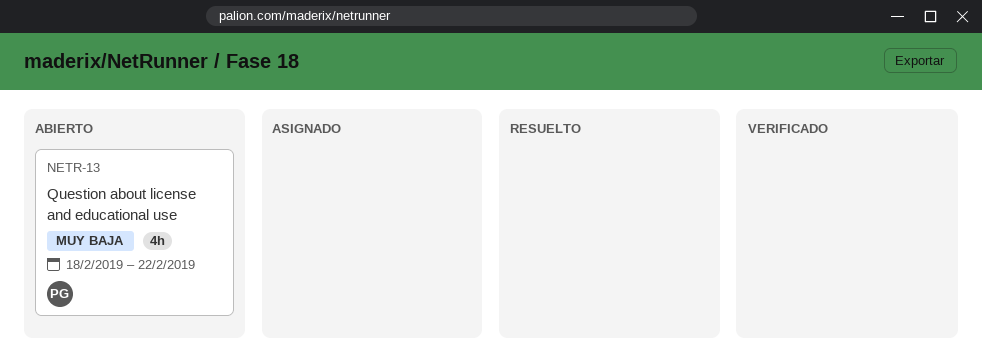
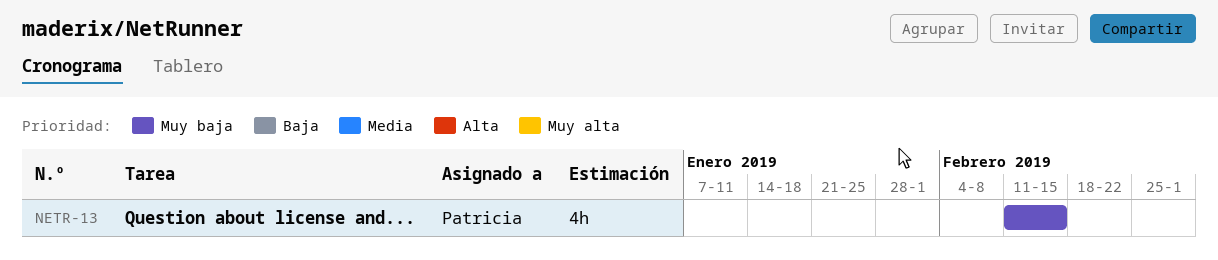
NETR-13, start: Feb 18 -> Feb 11
NETR-13, due: Feb 22 -> Feb 15

